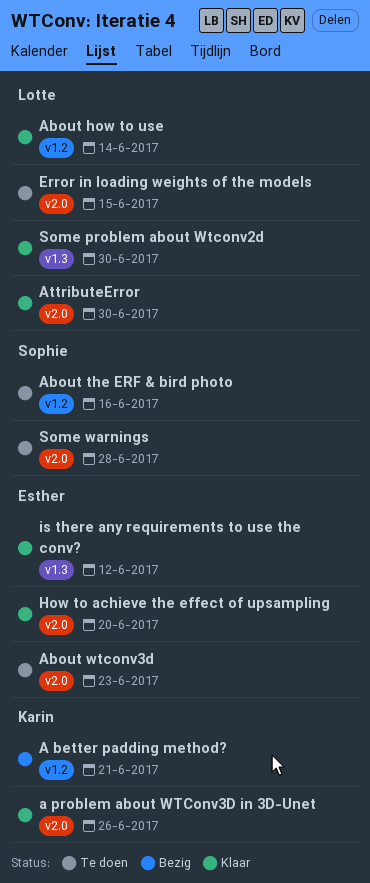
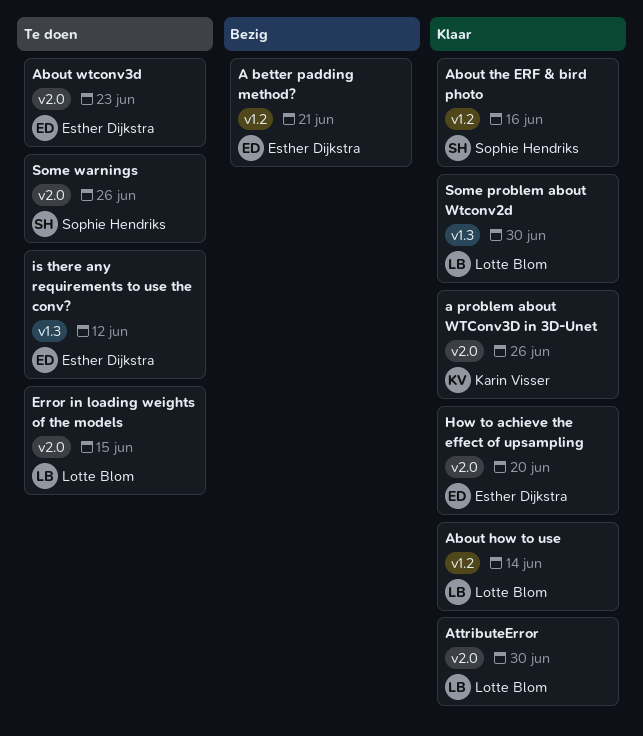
A better padding method?, owner: Karin Visser -> Esther Dijkstra
About the ERF & bird photo, status: Te doen -> Klaar
is there any requirements to use the conv?, status: Klaar -> Te doen
Some warnings, due: Jun 28 -> Jun 26

